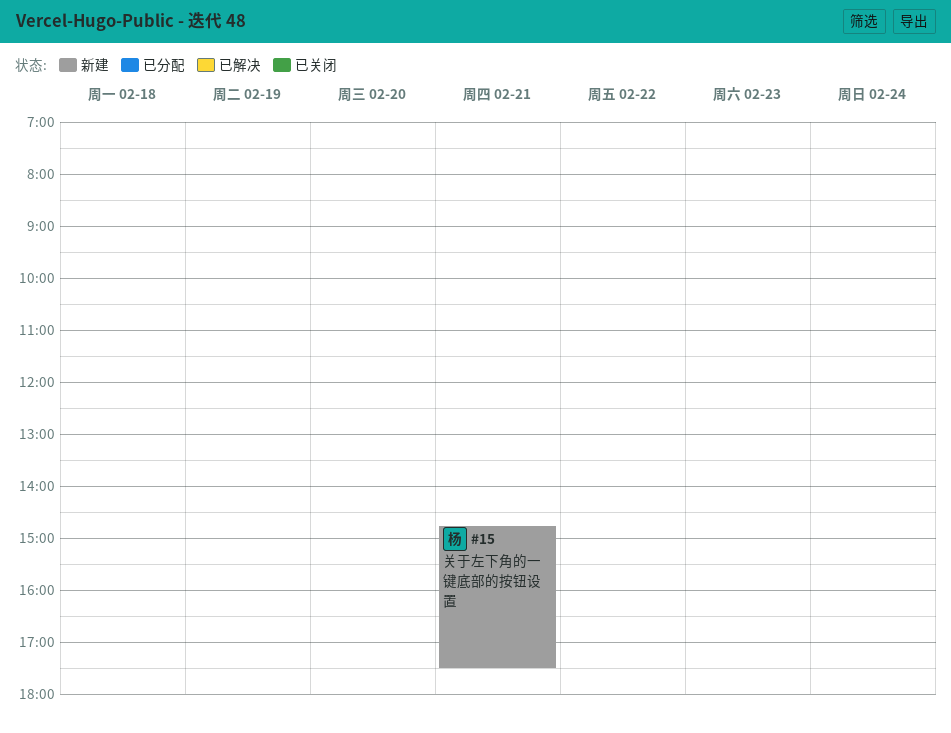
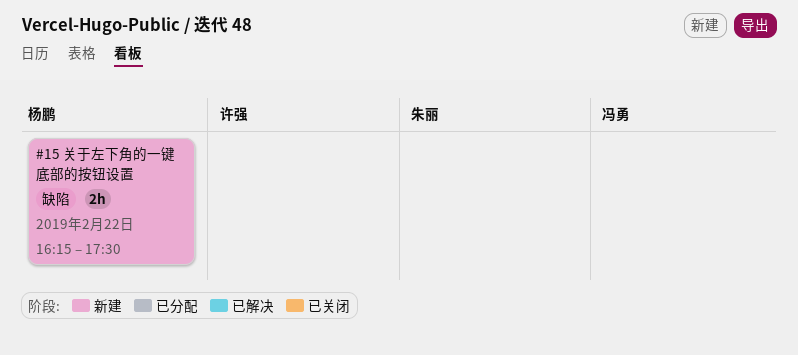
#15, day: Feb 21 -> Feb 22
#15, begins: 14:45 -> 16:15

